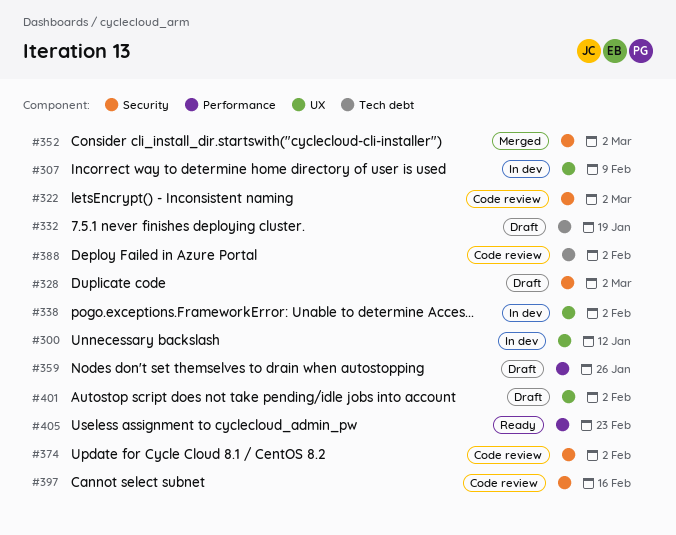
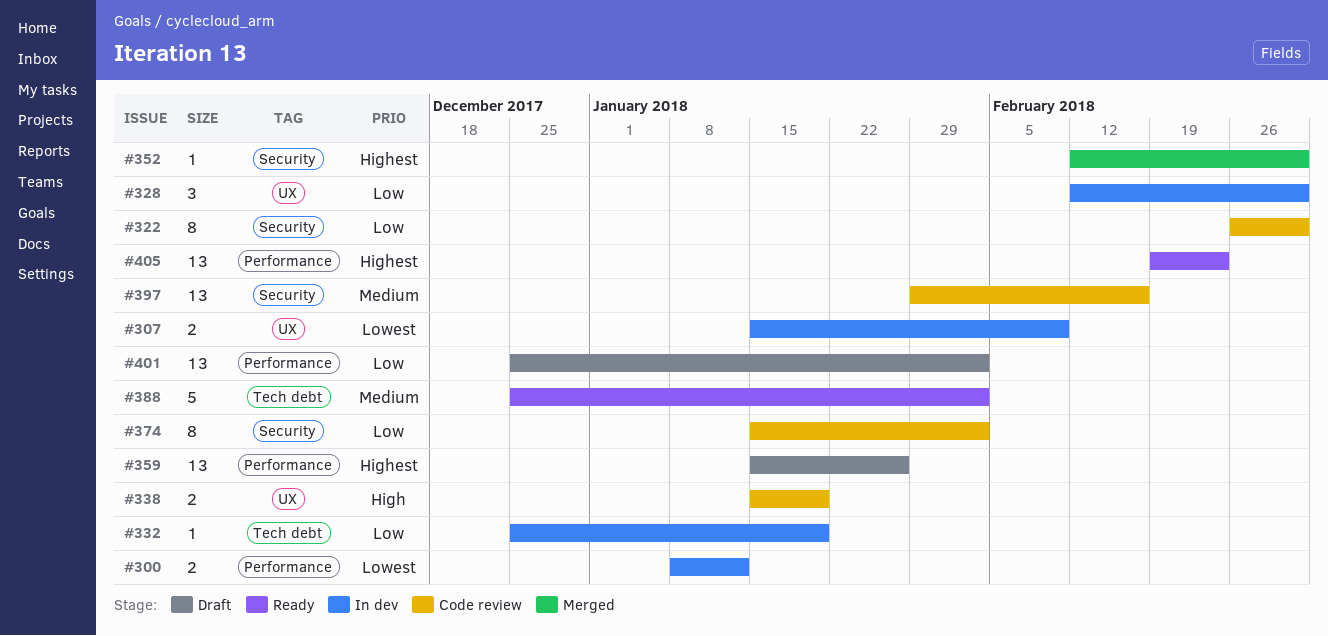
#300, label: UX -> Performance
#328, status: Draft -> In dev
#328, label: Security -> UX
#332, status: Draft -> In dev
#338, status: In dev -> Code review
#338, due: Feb 2 -> Jan 19
#388, status: Code review -> Ready
#401, label: UX -> Performance

